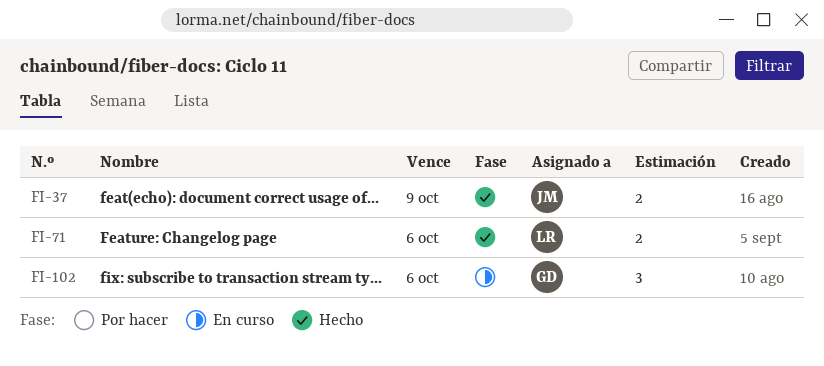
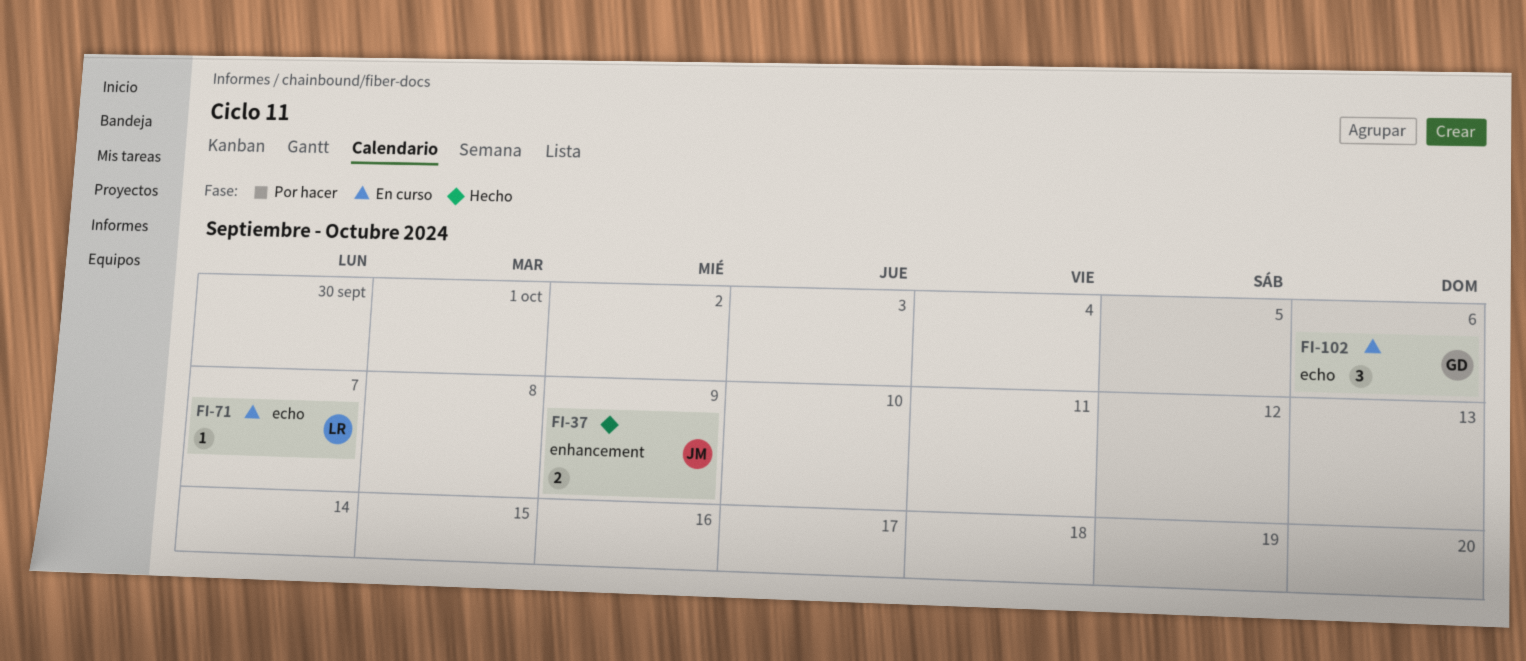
FI-71, status: Hecho -> En curso
FI-71, estimate: 2 -> 1
FI-71, due: Oct 6 -> Oct 7

